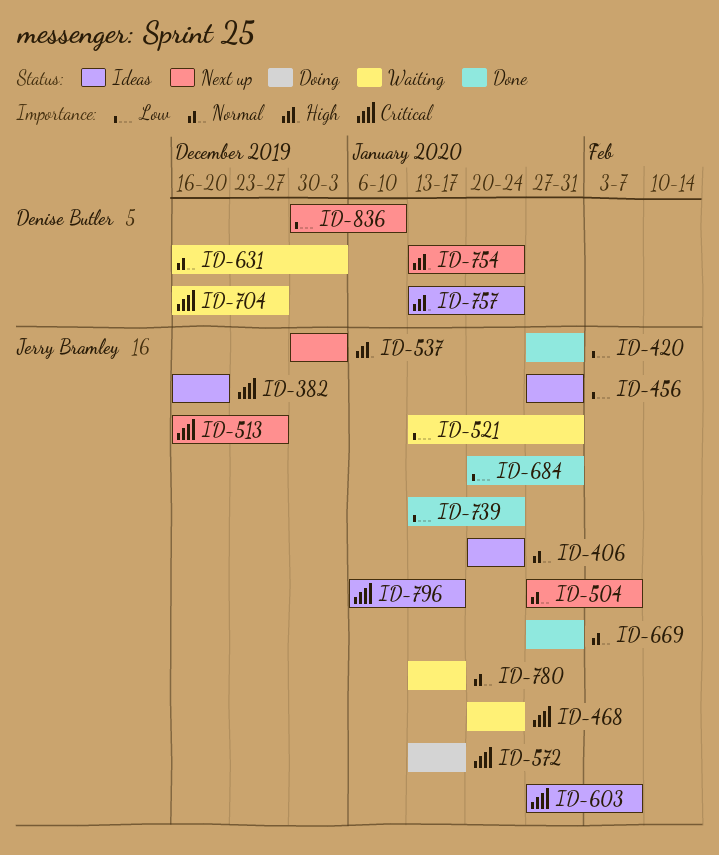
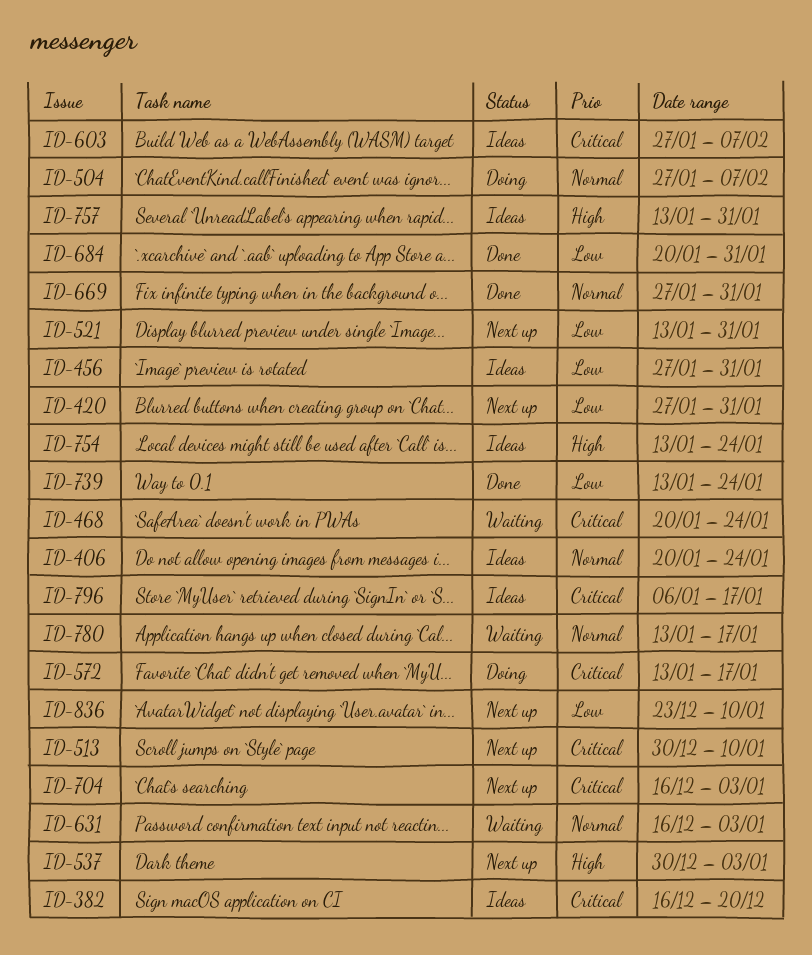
ID-420, status: Done -> Next up
ID-504, status: Next up -> Doing
ID-513, start: Dec 16 -> Dec 30
ID-513, due: Dec 27 -> Jan 10
ID-521, status: Waiting -> Next up
ID-704, status: Waiting -> Next up
ID-704, due: Dec 27 -> Jan 3
ID-754, status: Next up -> Ideas
ID-757, due: Jan 24 -> Jan 31
ID-836, start: Dec 30 -> Dec 23

